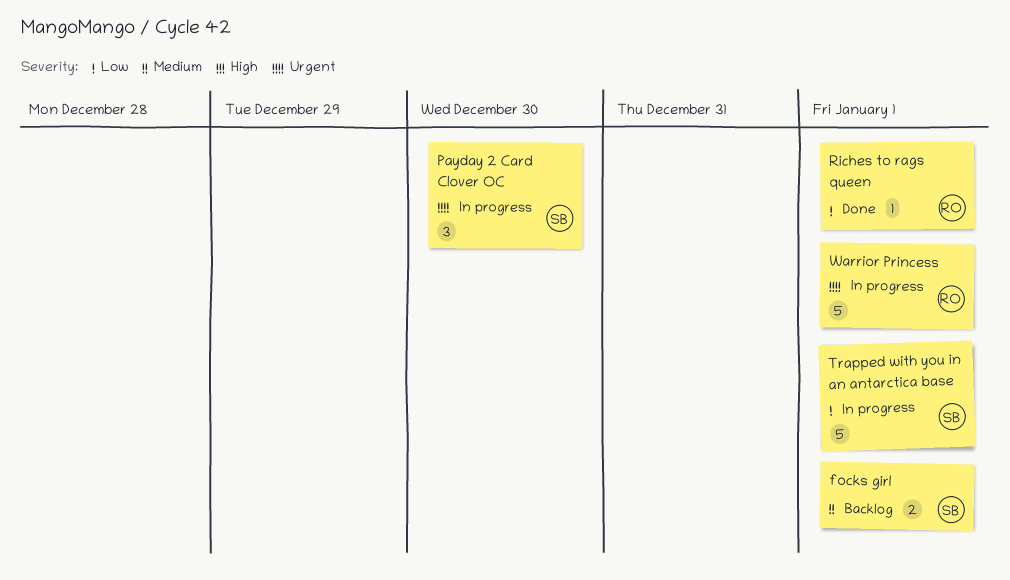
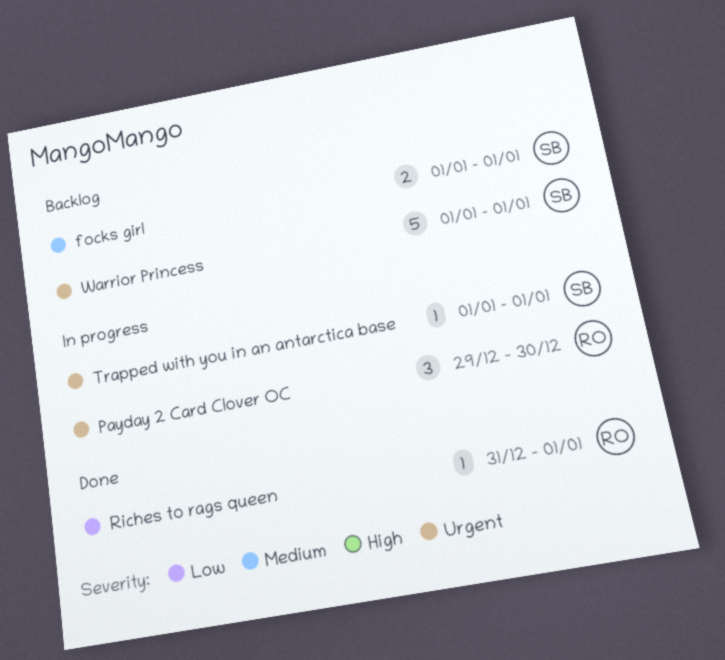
Payday 2 Card Clover OC, owner: SB -> RO
Trapped with you in an antarctica base, priority: Low -> Urgent
Trapped with you in an antarctica base, estimate: 5 -> 1
Warrior Princess, status: In progress -> Backlog
Warrior Princess, owner: RO -> SB

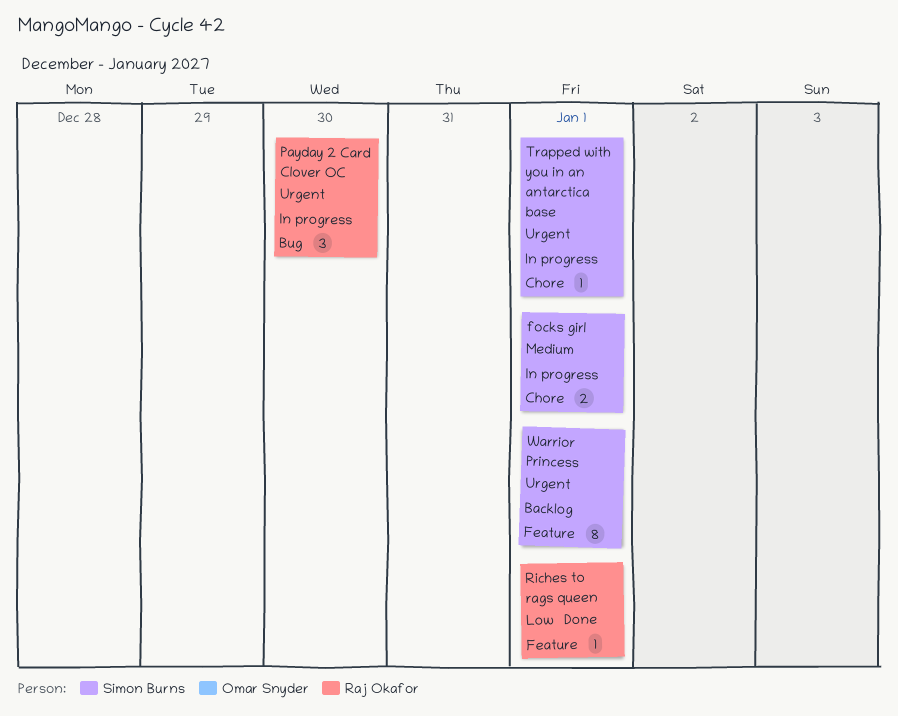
focks girl, status: Backlog -> In progress
Warrior Princess, estimate: 5 -> 8

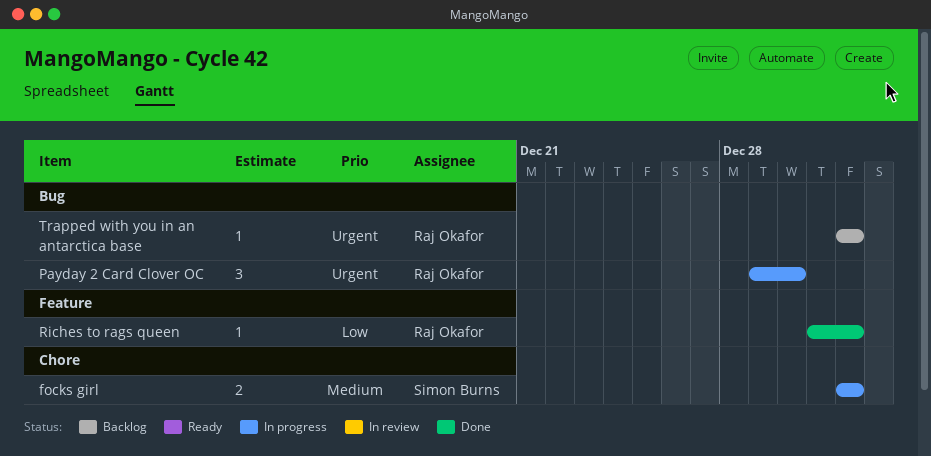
Trapped with you in an antarctica base, status: In progress -> Backlog
Trapped with you in an antarctica base, owner: Simon Burns -> Raj Okafor
Trapped with you in an antarctica base, label: Chore -> Bug
Warrior Princess: present -> none

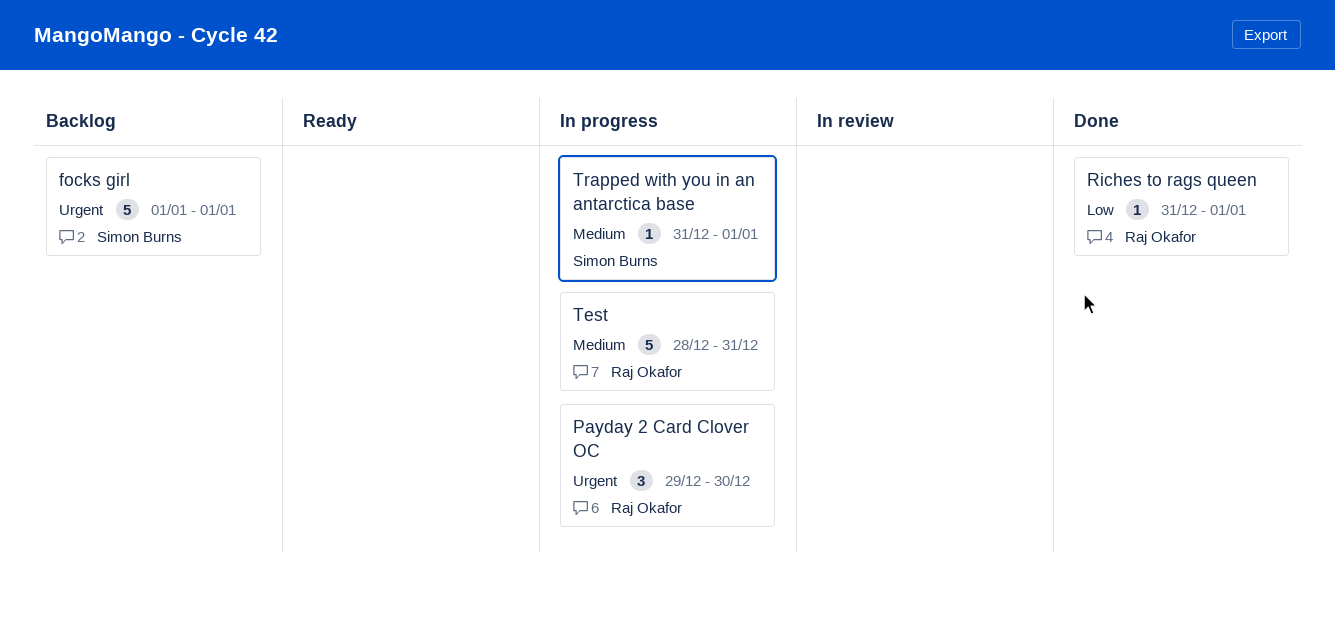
focks girl, status: In progress -> Backlog
focks girl, priority: Medium -> Urgent
focks girl, estimate: 2 -> 5
Test: none -> present
Trapped with you in an antarctica base, status: Backlog -> In progress
Trapped with you in an antarctica base, owner: Raj Okafor -> Simon Burns
Trapped with you in an antarctica base, priority: Urgent -> Medium
Trapped with you in an antarctica base, start: Jan 1 -> Dec 31

